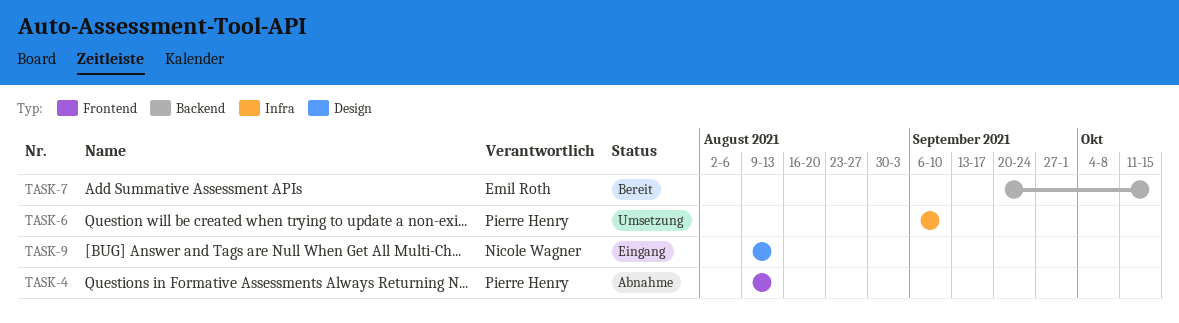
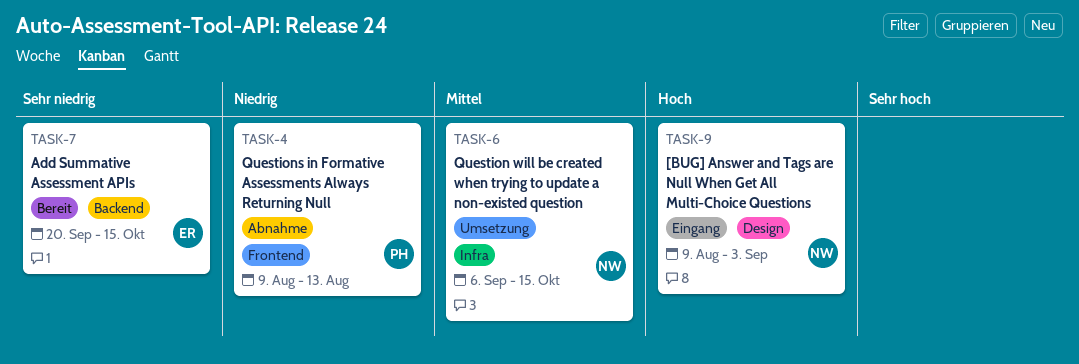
TASK-6, owner: Pierre Henry -> Nicole Wagner
TASK-6, due: Sep 10 -> Oct 15
TASK-9, due: Aug 13 -> Sep 3

